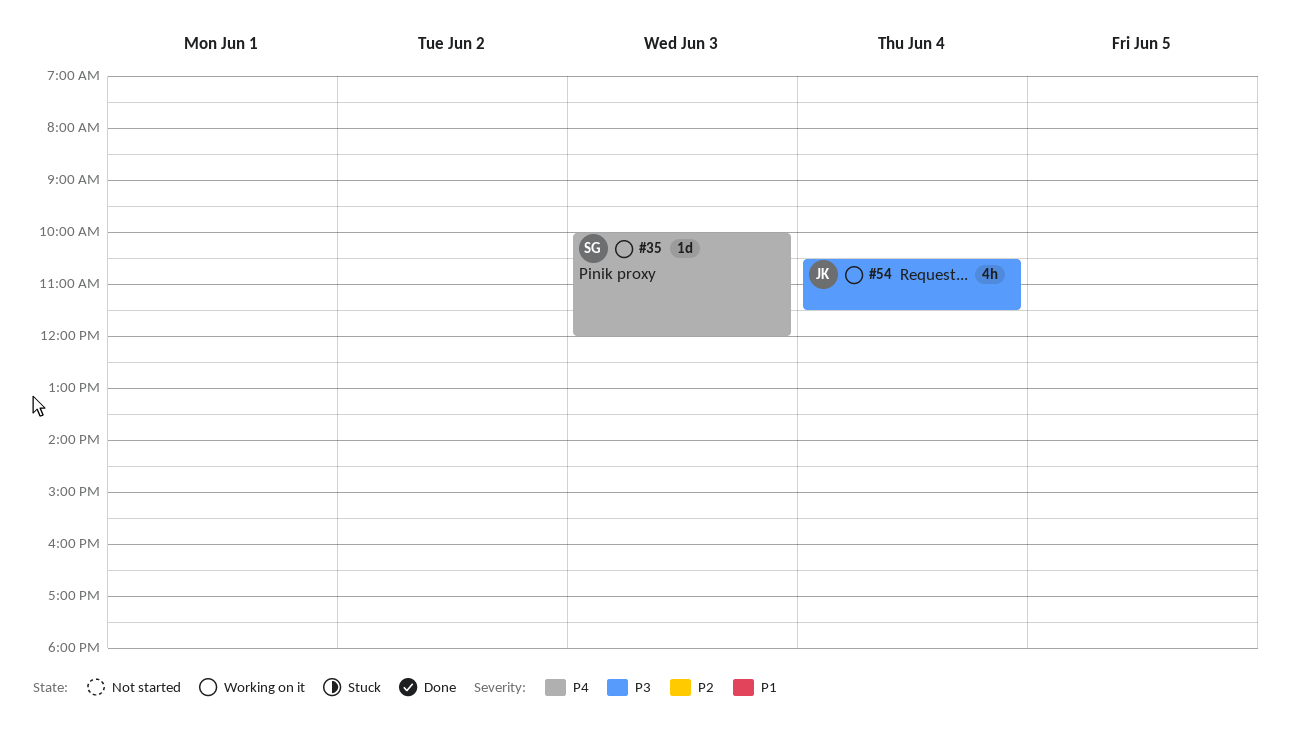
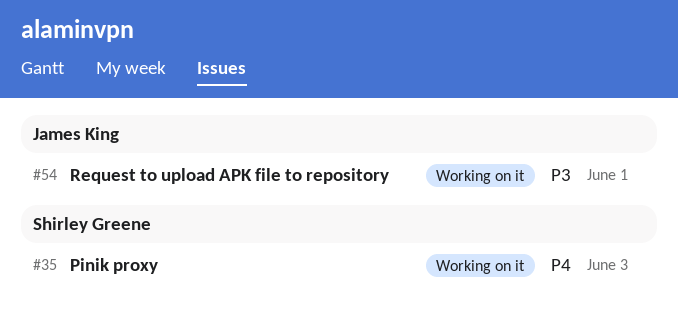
#54, day: Jun 4 -> Jun 1

